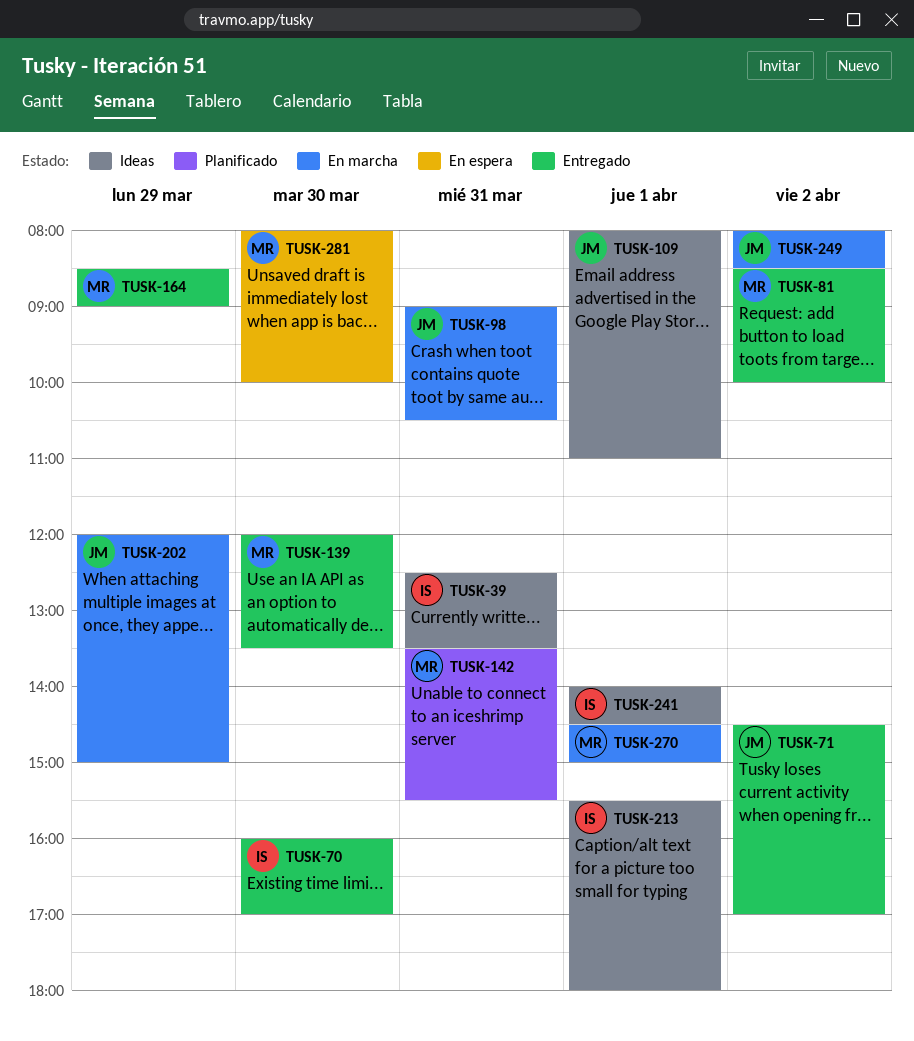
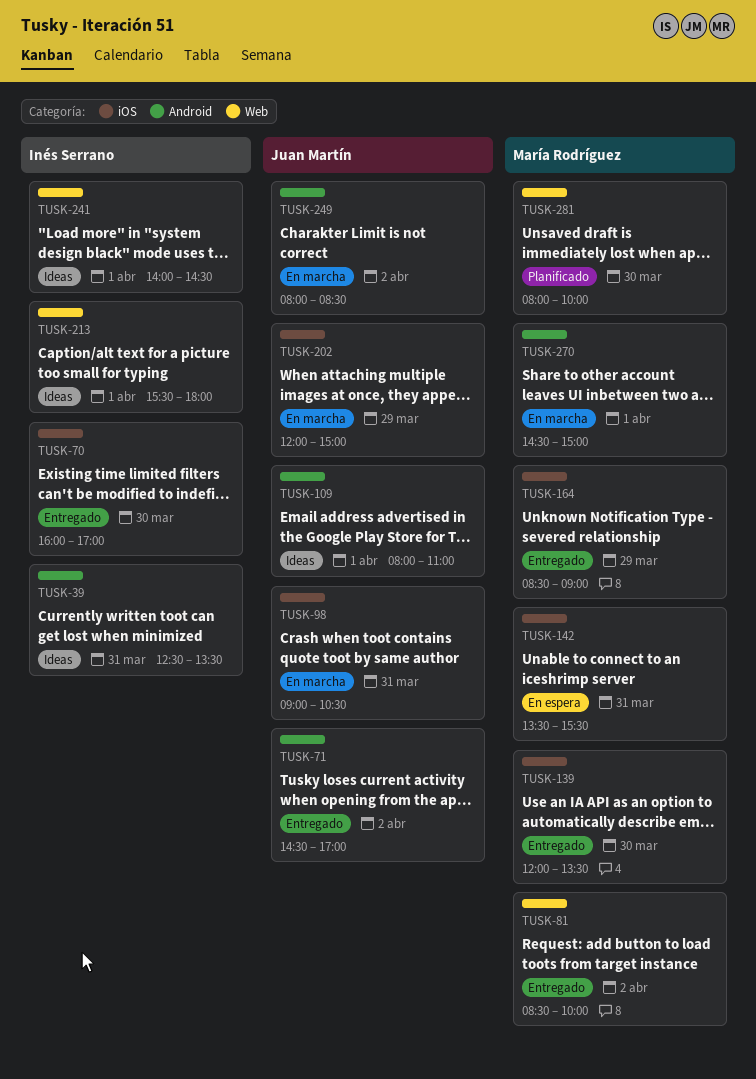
TUSK-142, status: Planificado -> En espera
TUSK-281, status: En espera -> Planificado

